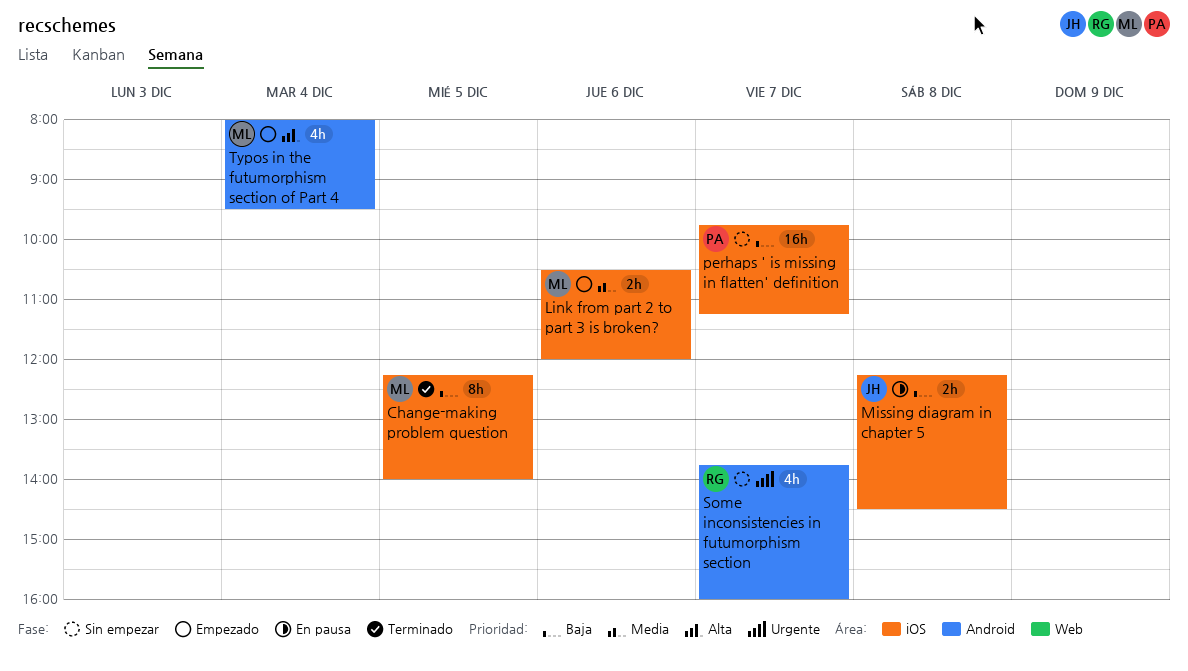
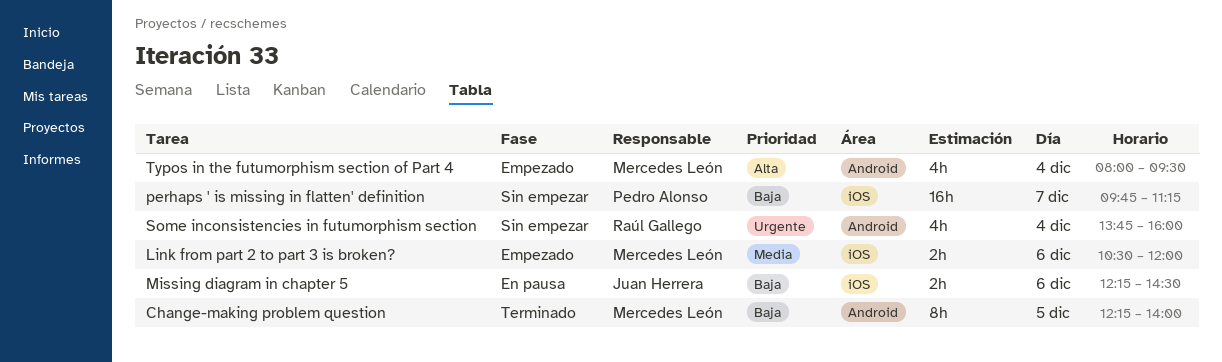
Change-making problem question, label: iOS -> Android
Missing diagram in chapter 5, day: Dec 8 -> Dec 6
Some inconsistencies in futumorphism section, day: Dec 7 -> Dec 4

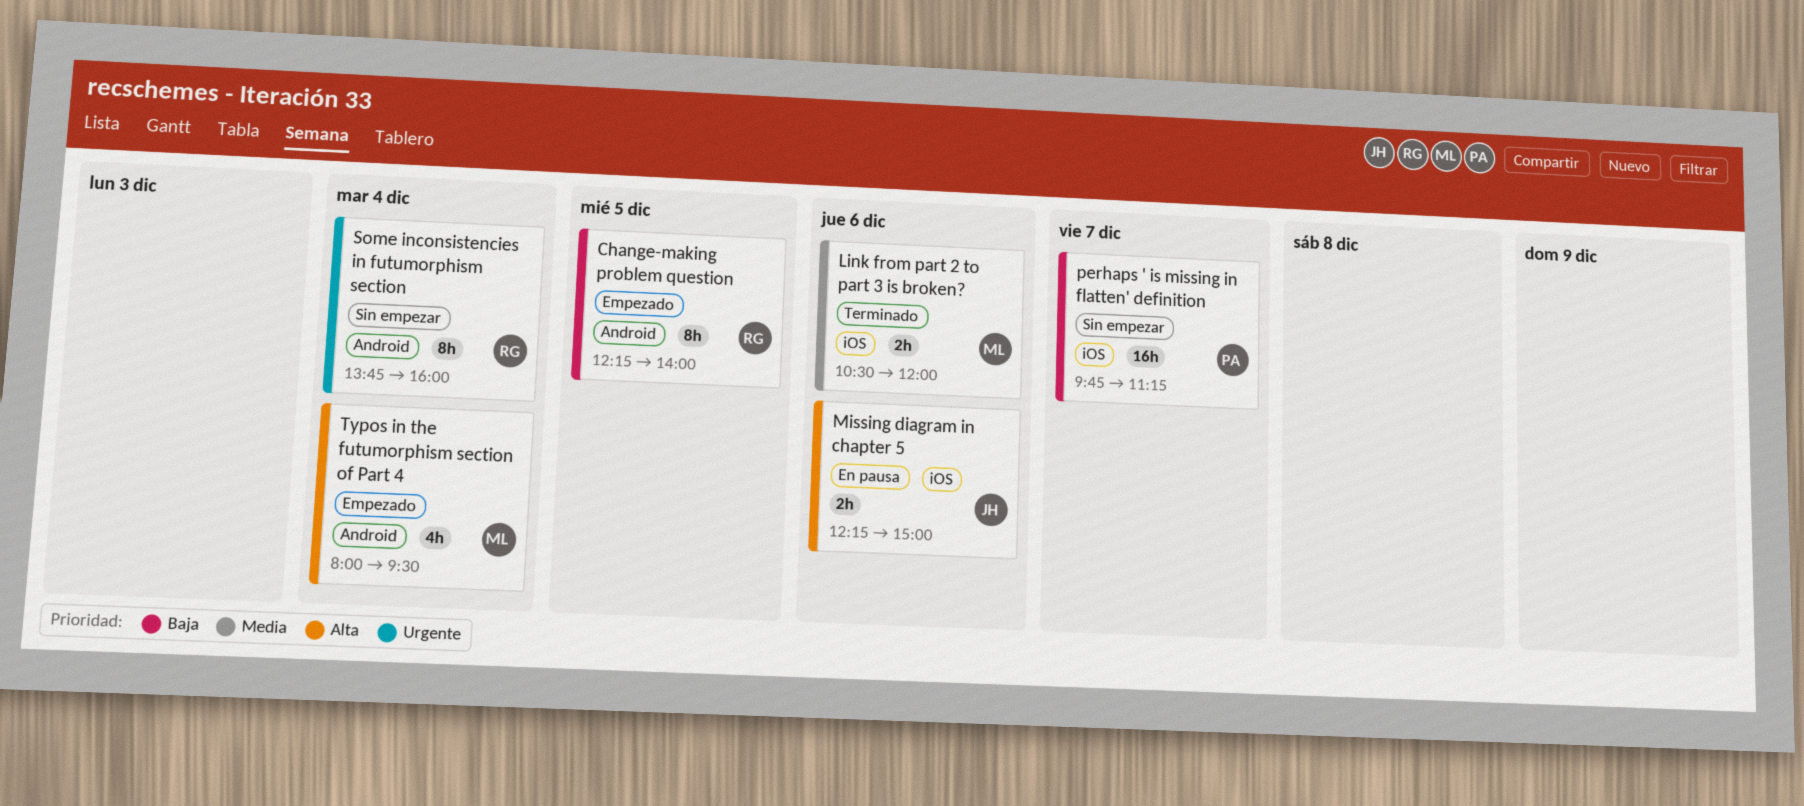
Change-making problem question, status: Terminado -> Empezado
Change-making problem question, owner: Mercedes León -> Raúl Gallego
Link from part 2 to part 3 is broken?, status: Empezado -> Terminado
Missing diagram in chapter 5, priority: Baja -> Alta
Missing diagram in chapter 5, ends: 14:30 -> 15:00
Some inconsistencies in futumorphism section, estimate: 4h -> 8h

